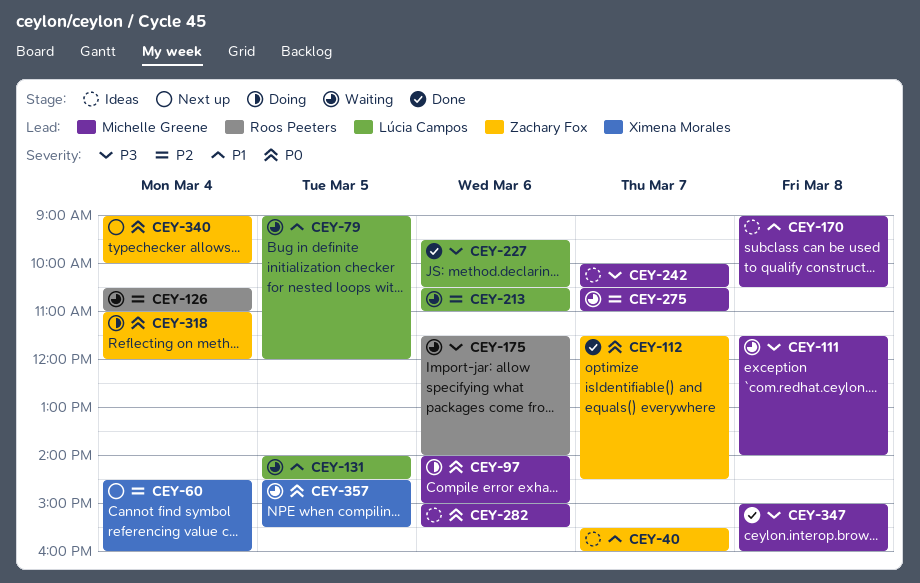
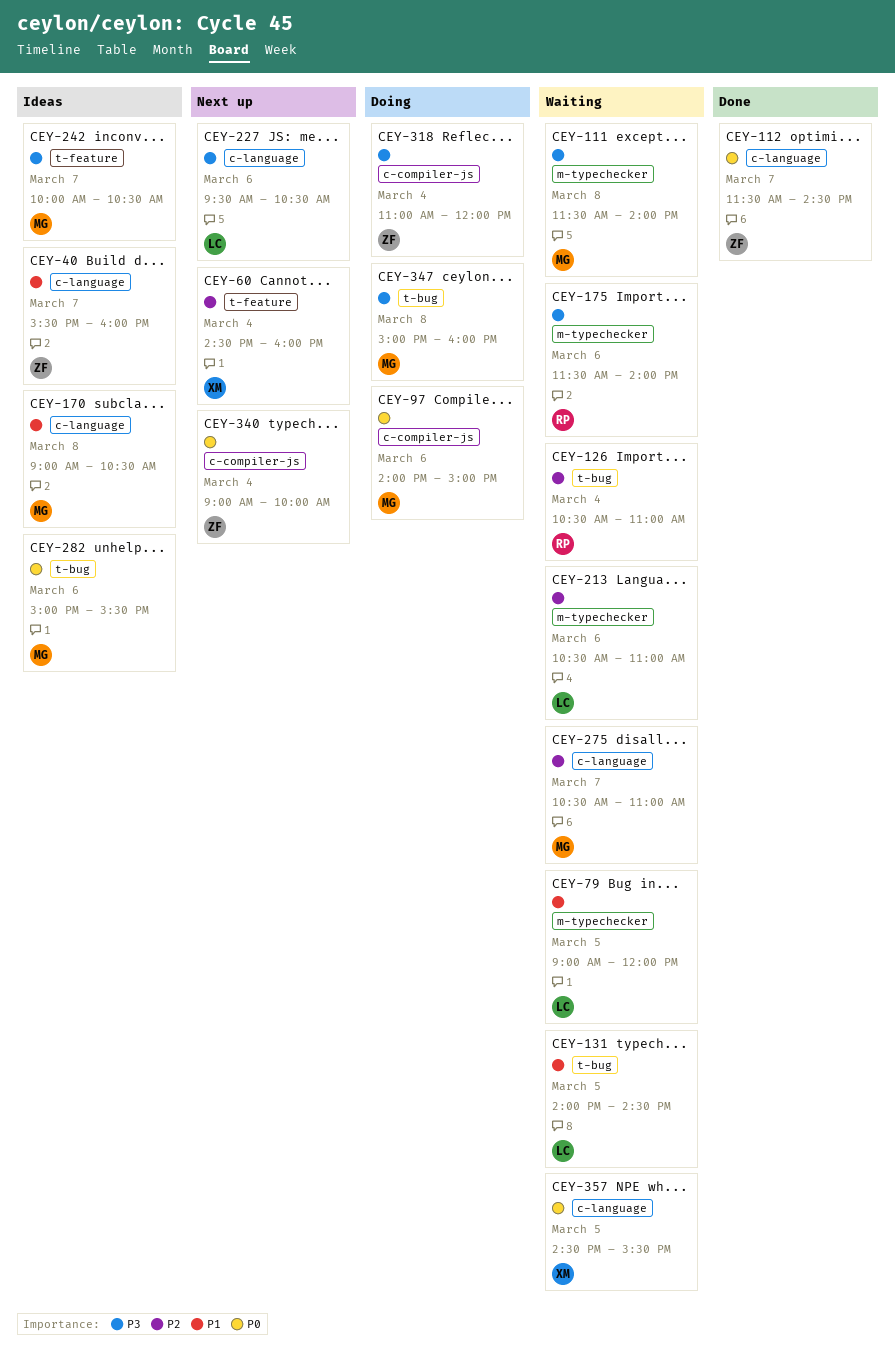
CEY-227, status: Done -> Next up
CEY-318, priority: P0 -> P3
CEY-347, status: Done -> Doing

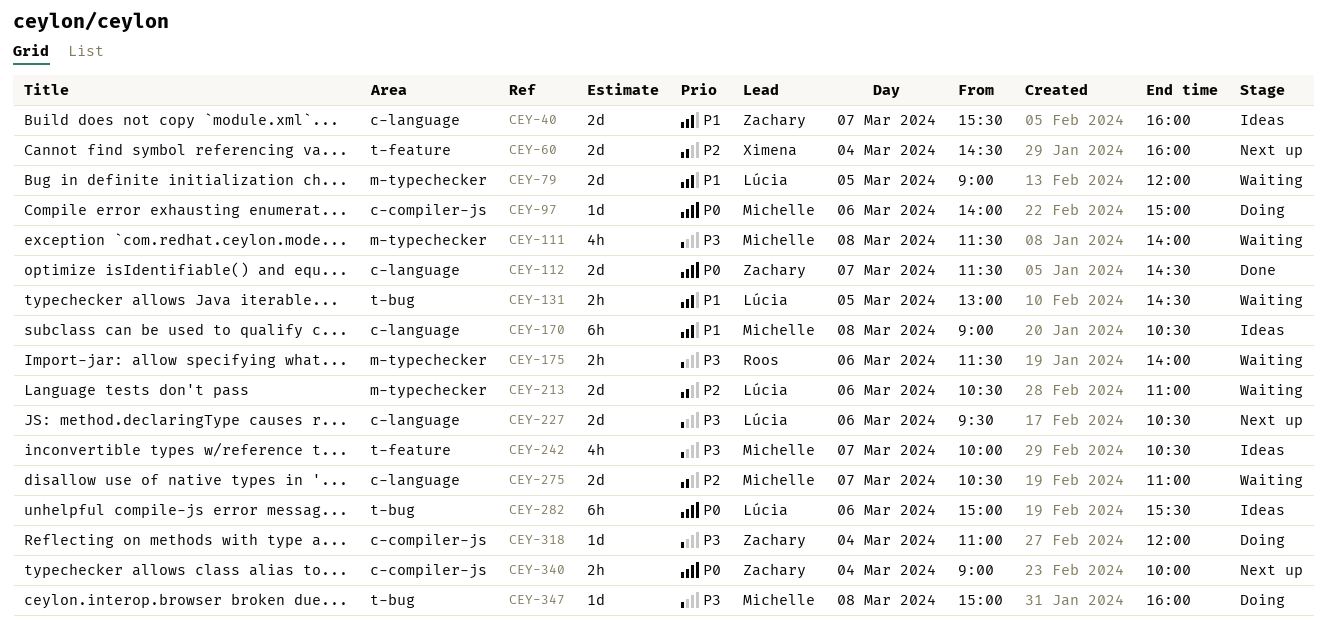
CEY-126: present -> none
CEY-131, begins: 14:00 -> 13:00
CEY-282, owner: Michelle -> Lúcia
CEY-357: present -> none

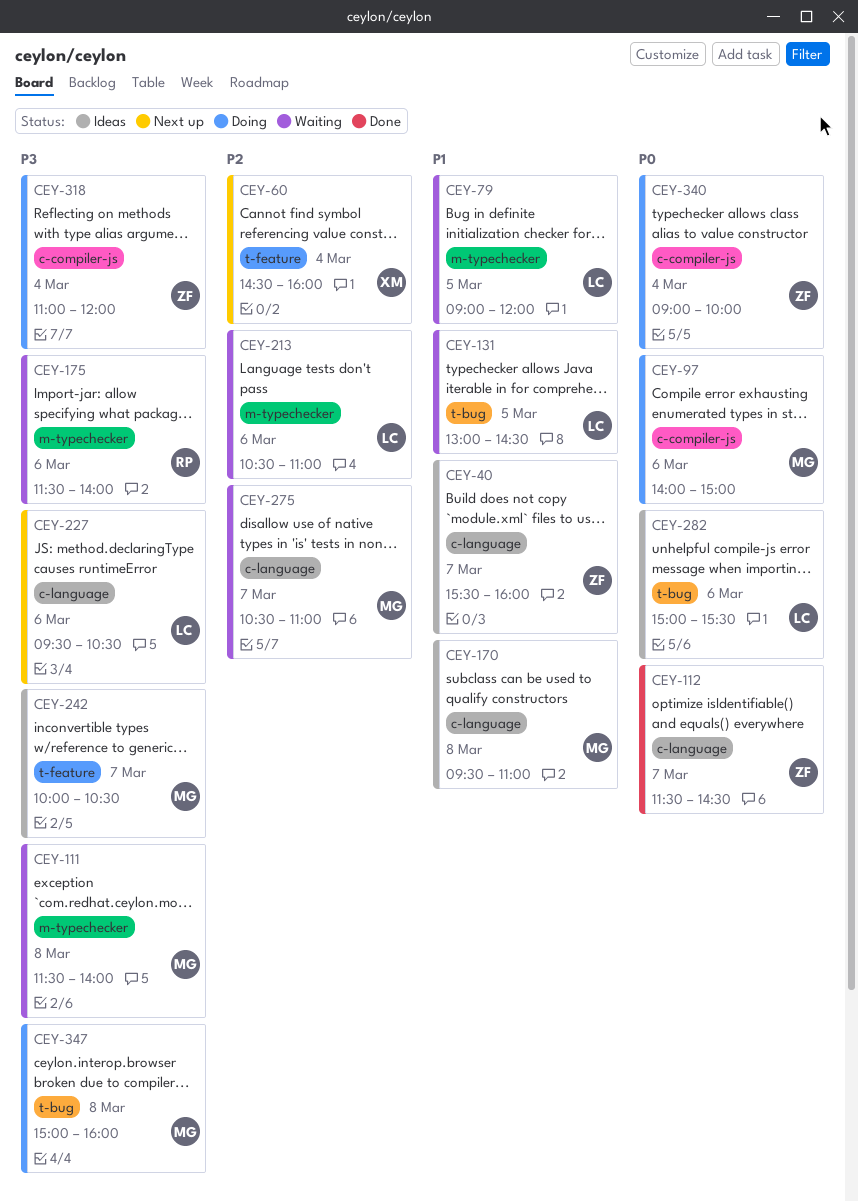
CEY-170, begins: 09:00 -> 09:30
CEY-170, ends: 10:30 -> 11:00
CEY-340, status: Next up -> Doing

